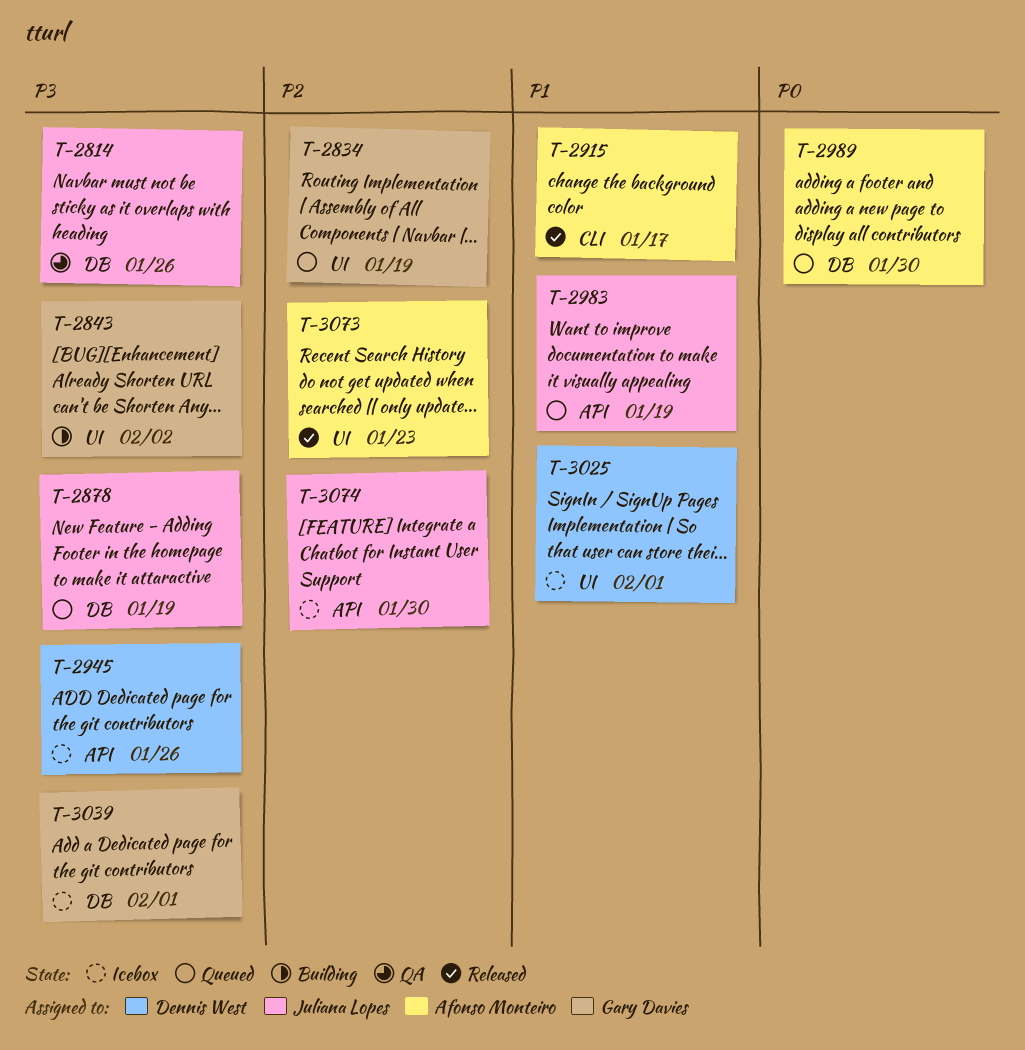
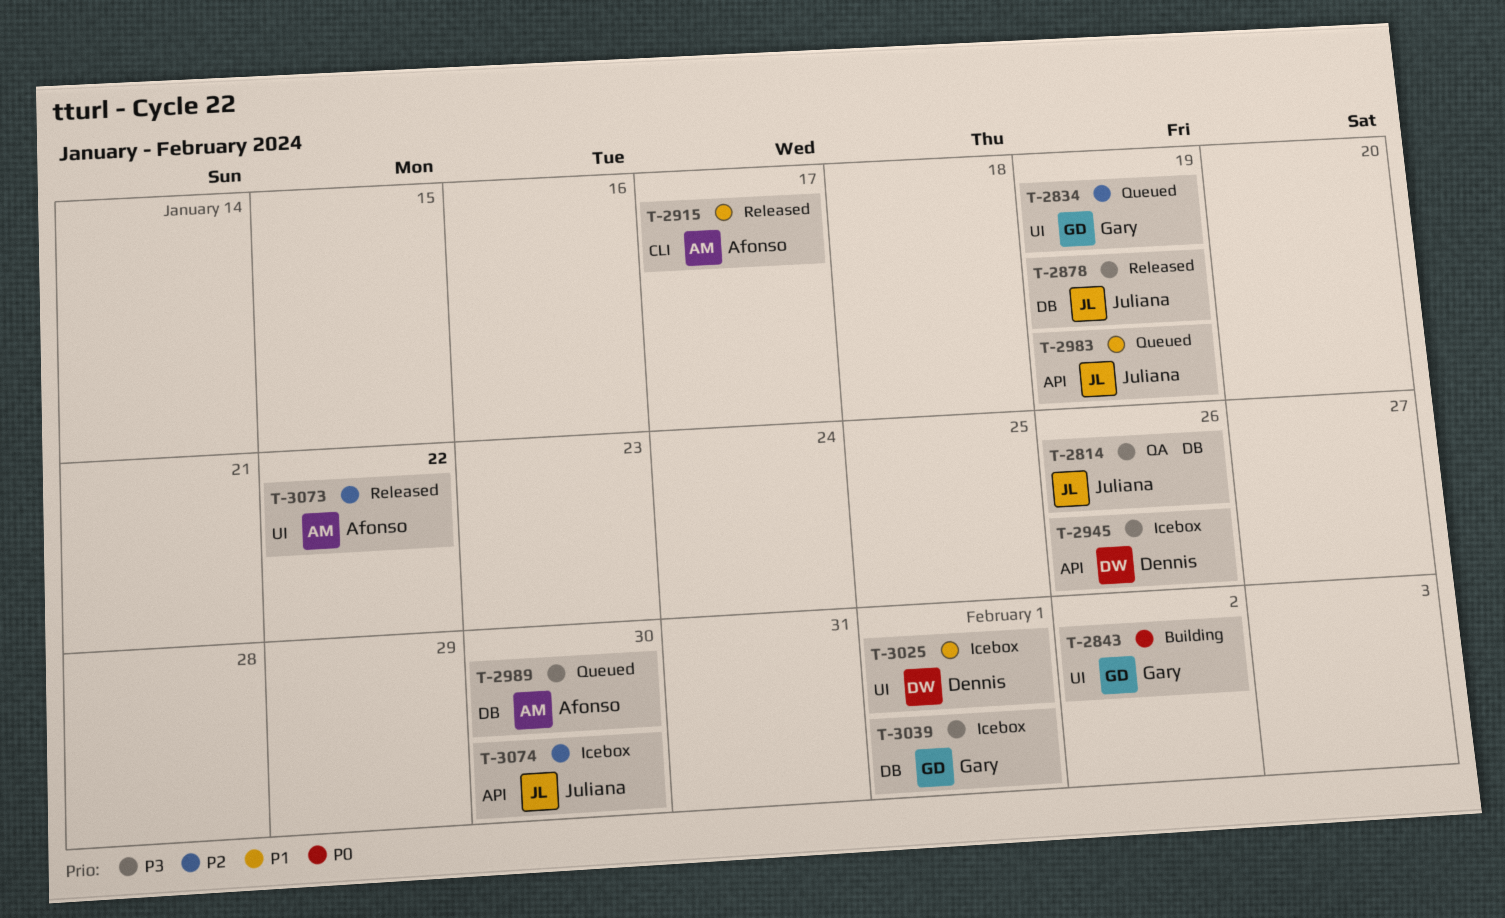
T-2843, priority: P3 -> P0
T-2878, status: Queued -> Released
T-2989, priority: P0 -> P3
T-3073, due: Jan 23 -> Jan 22

